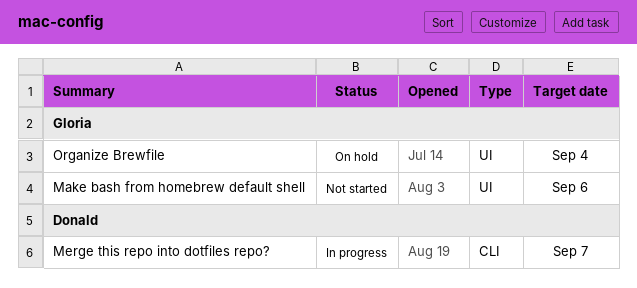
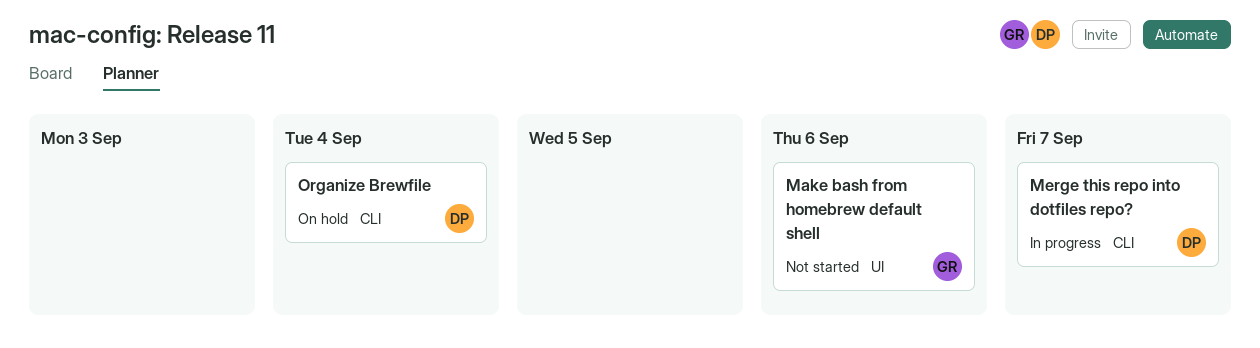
Organize Brewfile, owner: Gloria -> Donald
Organize Brewfile, label: UI -> CLI

